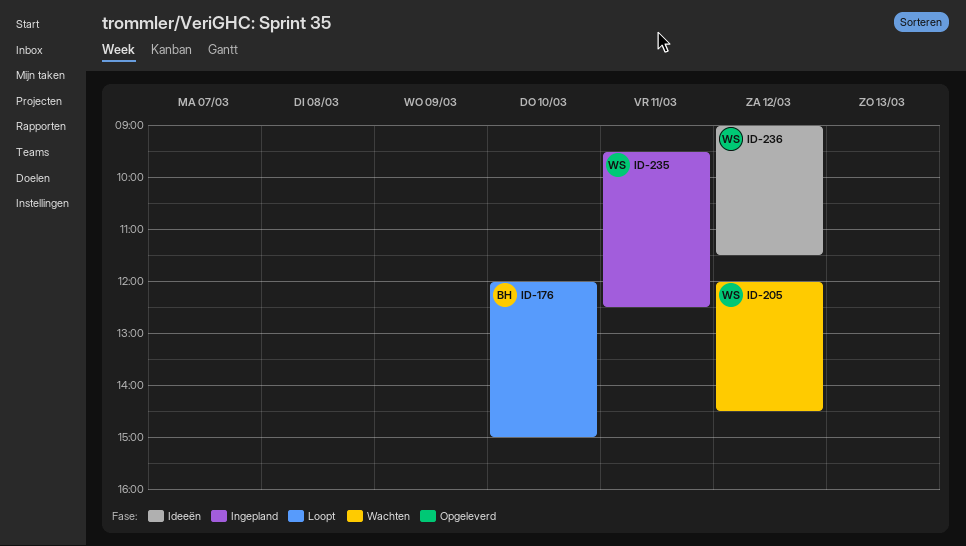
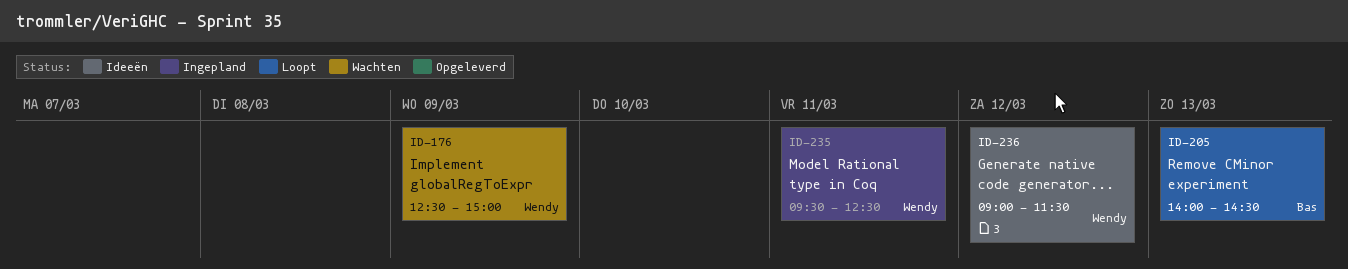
ID-176, status: Loopt -> Wachten
ID-176, owner: Bas -> Wendy
ID-176, day: Mar 10 -> Mar 9
ID-176, begins: 12:00 -> 12:30
ID-205, status: Wachten -> Loopt
ID-205, owner: Wendy -> Bas
ID-205, day: Mar 12 -> Mar 13
ID-205, begins: 12:00 -> 14:00

